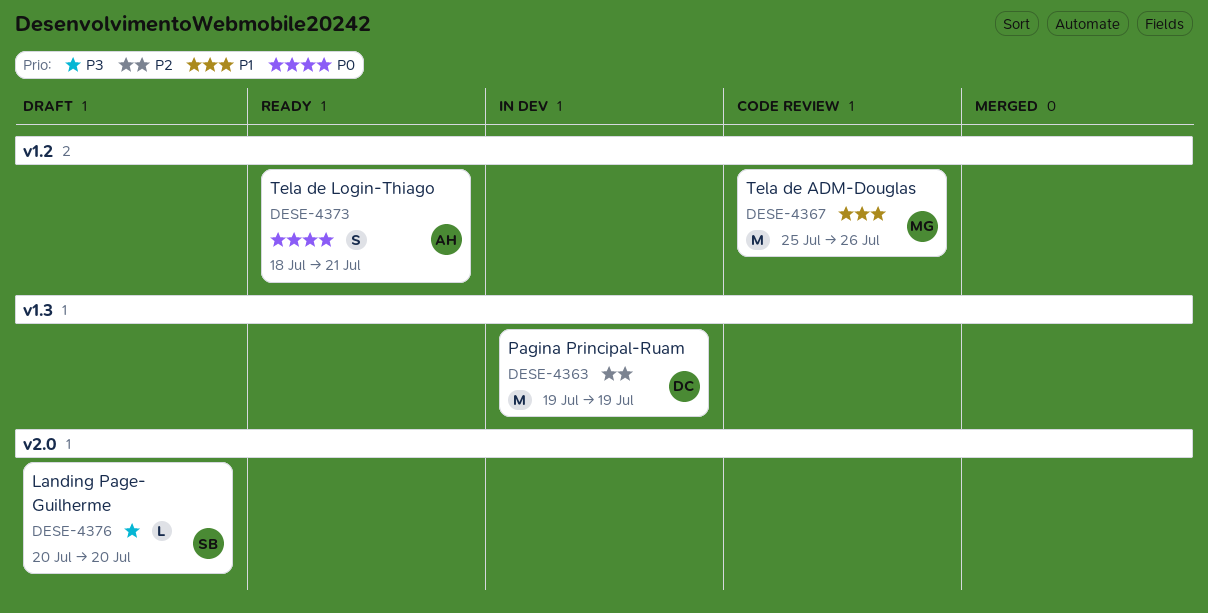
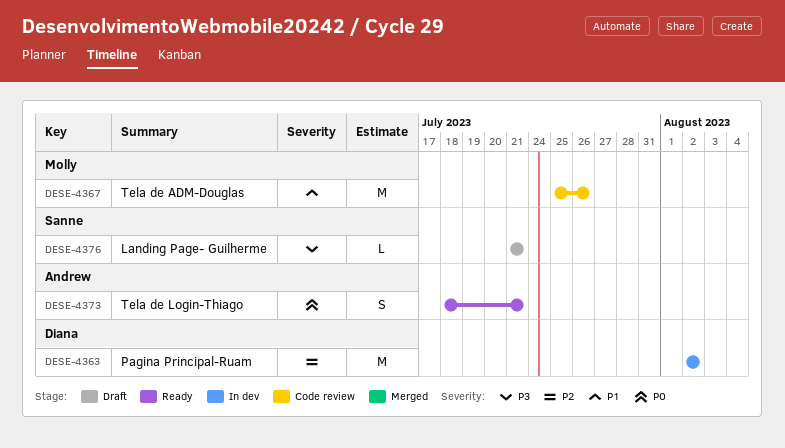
DESE-4363, start: Jul 19 -> Aug 2
DESE-4363, due: Jul 19 -> Aug 2
DESE-4376, start: Jul 20 -> Jul 21
DESE-4376, due: Jul 20 -> Jul 21

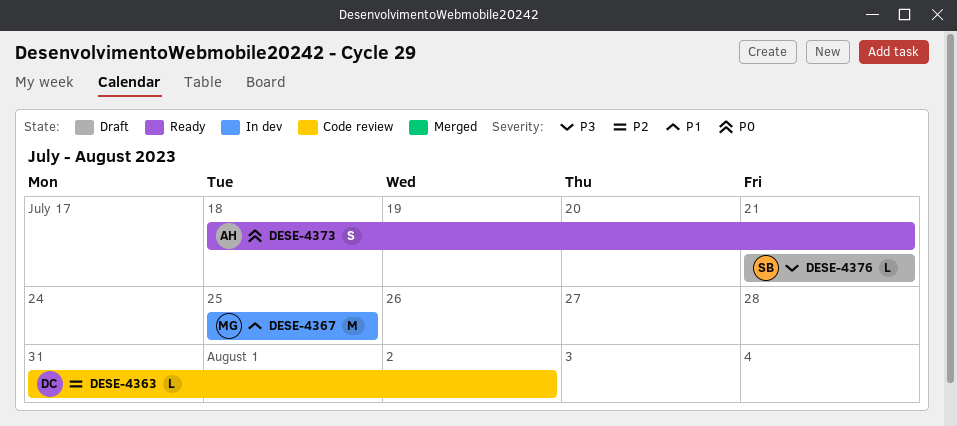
DESE-4363, status: In dev -> Code review
DESE-4363, estimate: M -> L
DESE-4363, start: Aug 2 -> Jul 31
DESE-4367, status: Code review -> In dev
DESE-4367, due: Jul 26 -> Jul 25

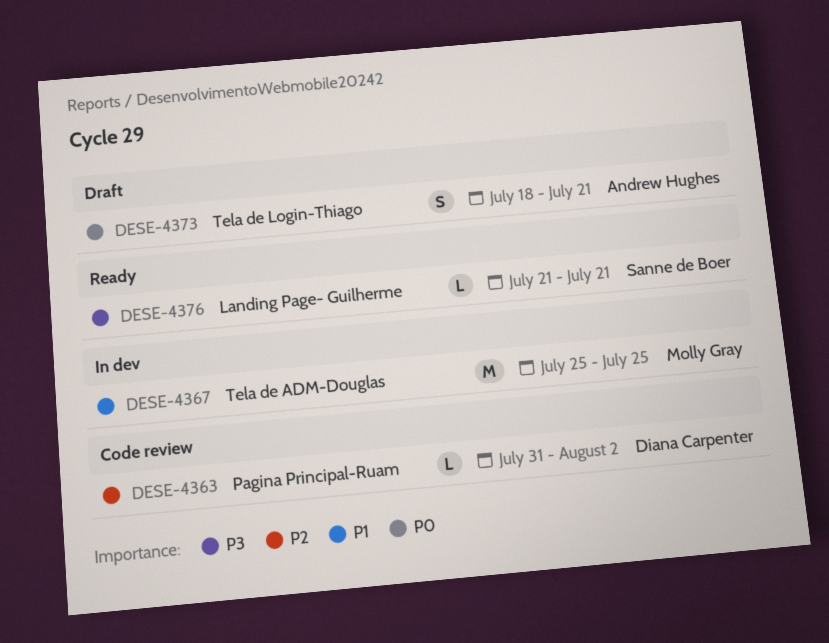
DESE-4373, status: Ready -> Draft
DESE-4376, status: Draft -> Ready

